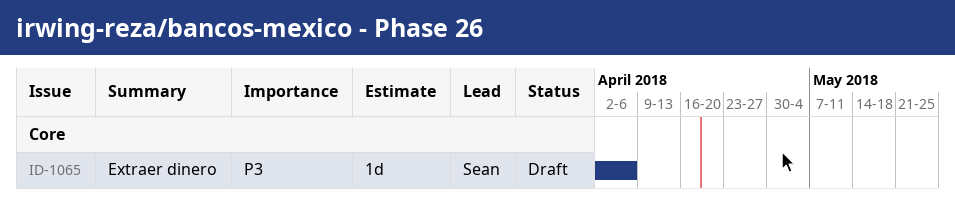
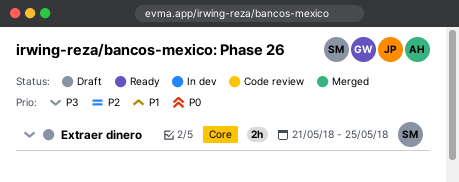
Extraer dinero, estimate: 1d -> 2h
Extraer dinero, start: Apr 2 -> May 21
Extraer dinero, due: Apr 6 -> May 25

